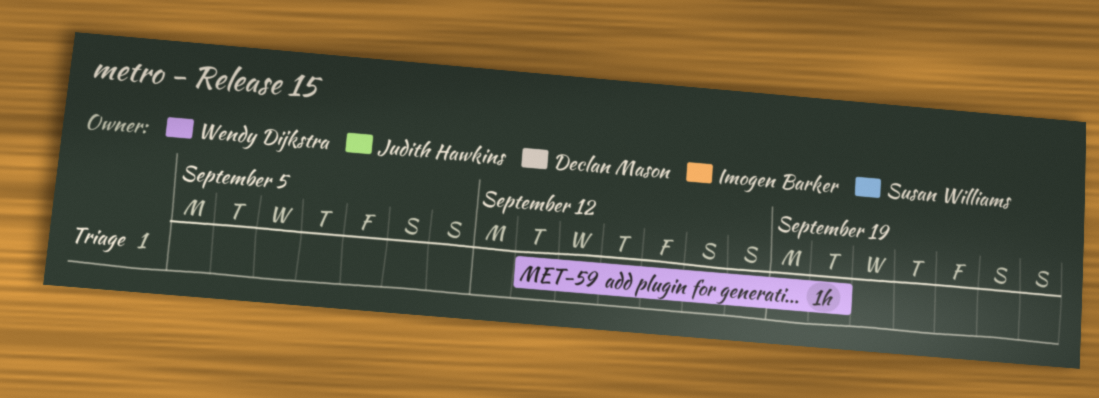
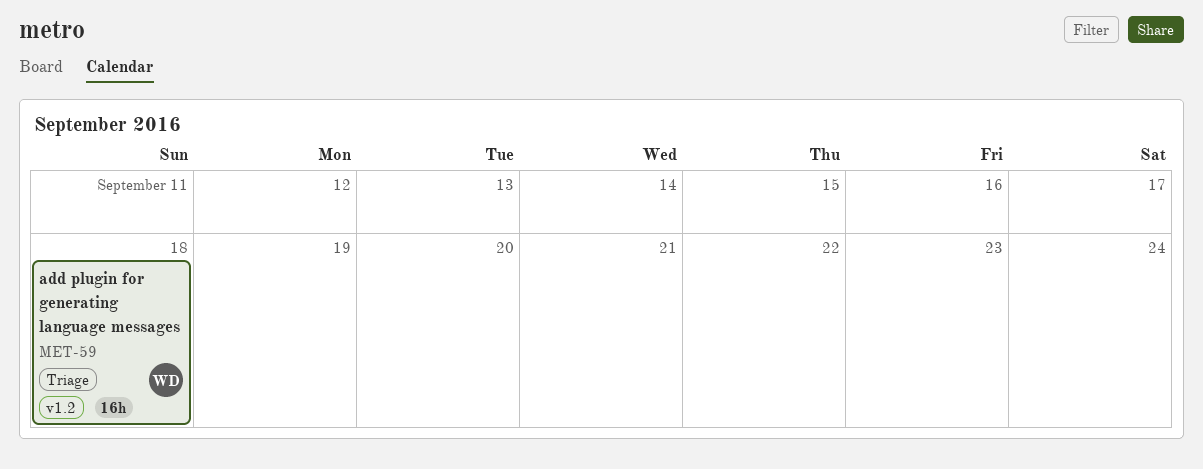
MET-59, estimate: 1h -> 16h
MET-59, due: Sep 20 -> Sep 18

